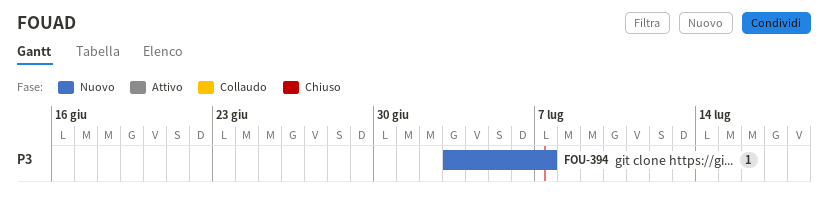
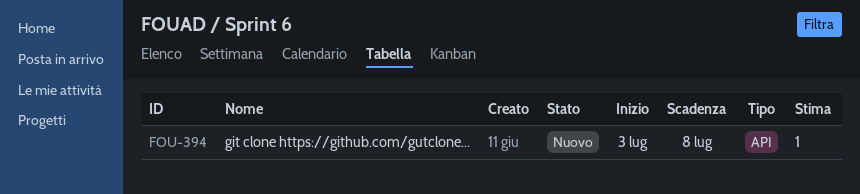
FOU-394, due: Jul 7 -> Jul 8

